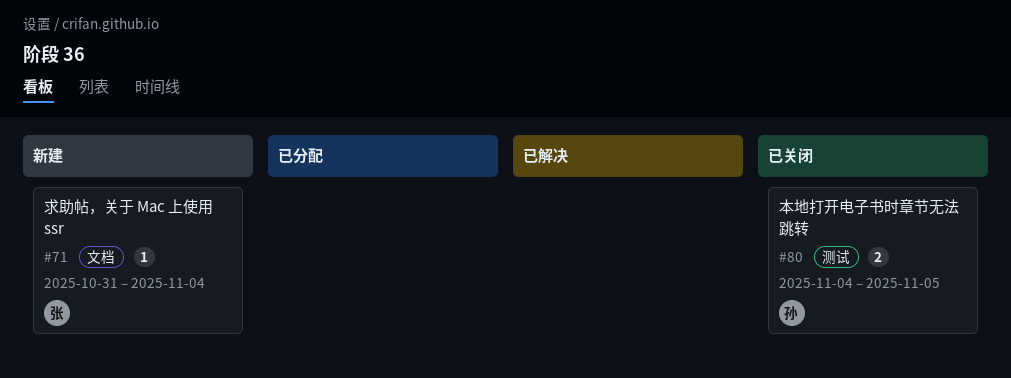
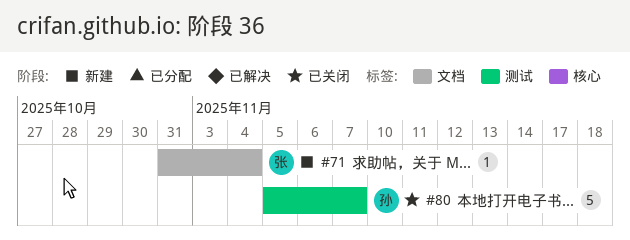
#80, estimate: 2 -> 5
#80, start: Nov 4 -> Nov 5
#80, due: Nov 5 -> Nov 7

